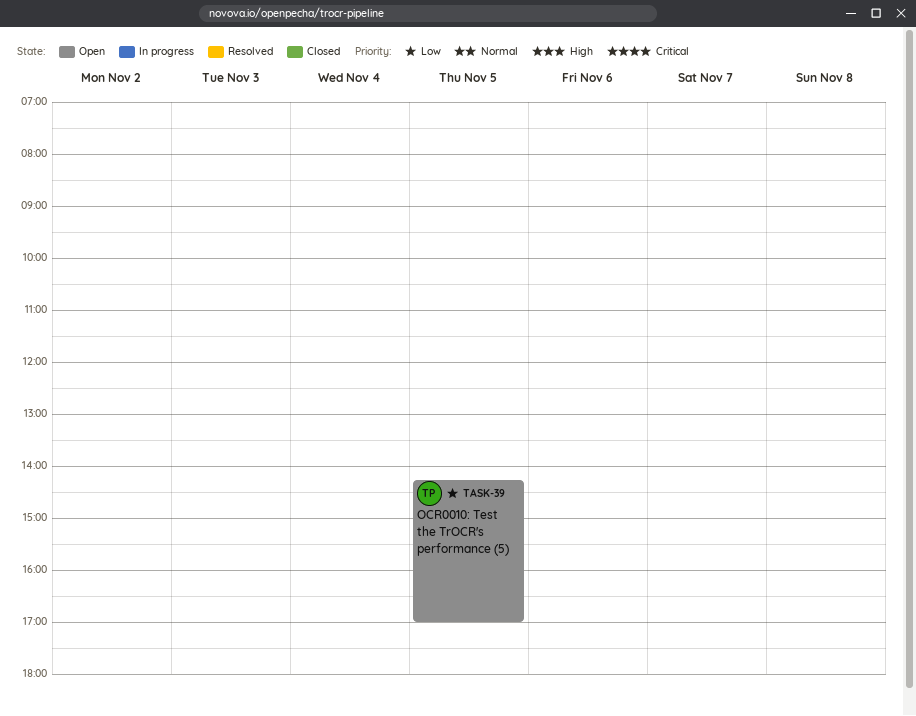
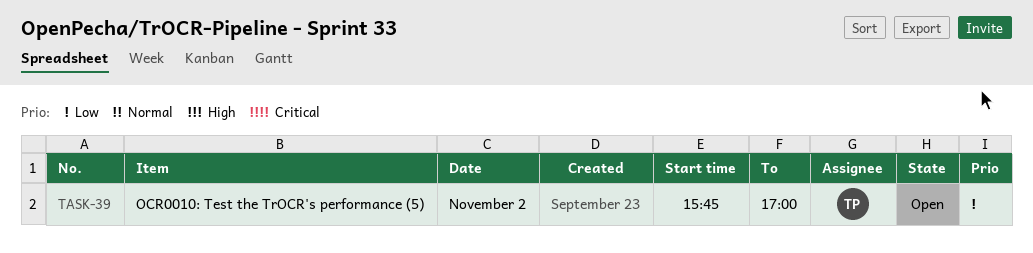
TASK-39, day: Nov 5 -> Nov 2
TASK-39, begins: 14:15 -> 15:45

